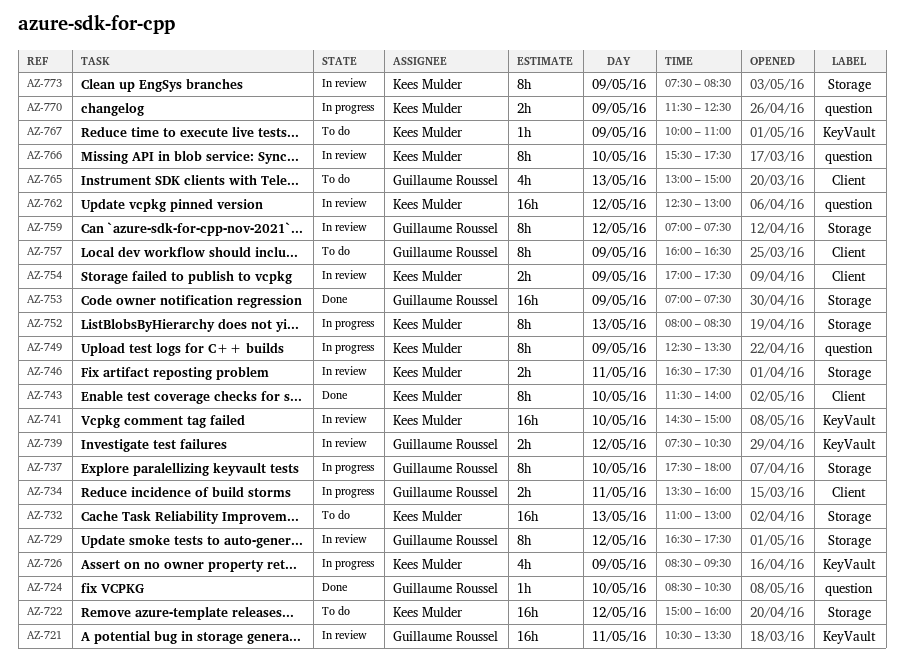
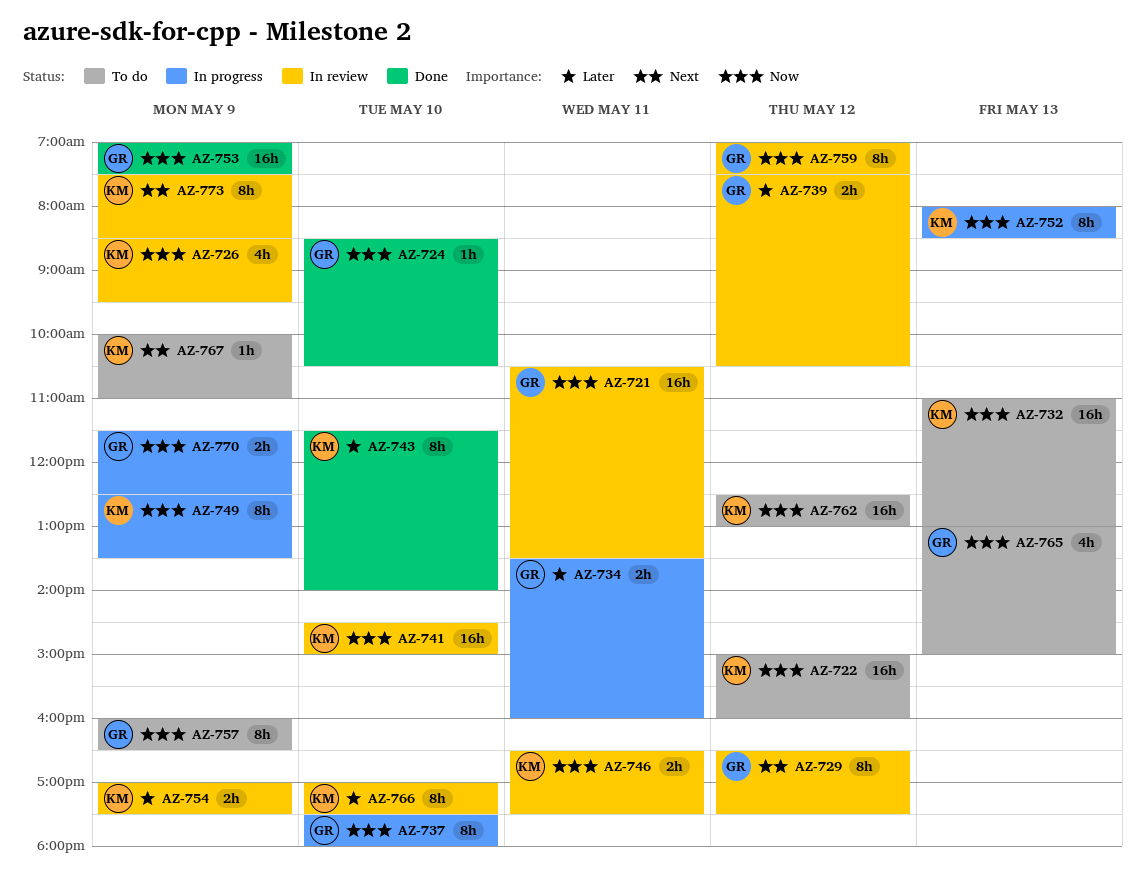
AZ-726, status: In progress -> In review
AZ-762, status: In review -> To do
AZ-766, begins: 15:30 -> 17:00
AZ-770, owner: Kees Mulder -> Guillaume Roussel

